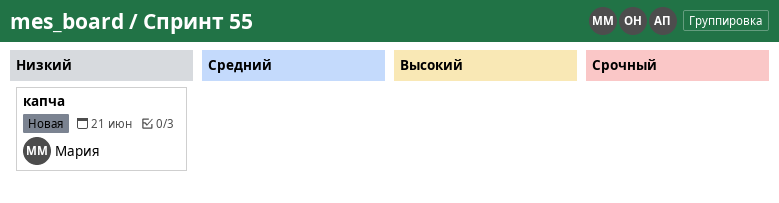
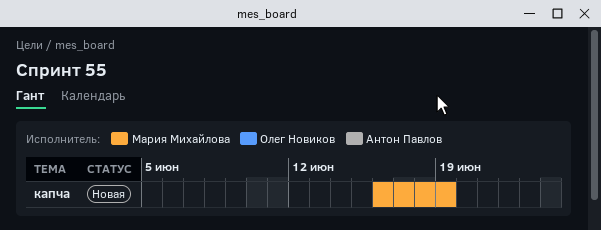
капча, due: Jun 21 -> Jun 19

